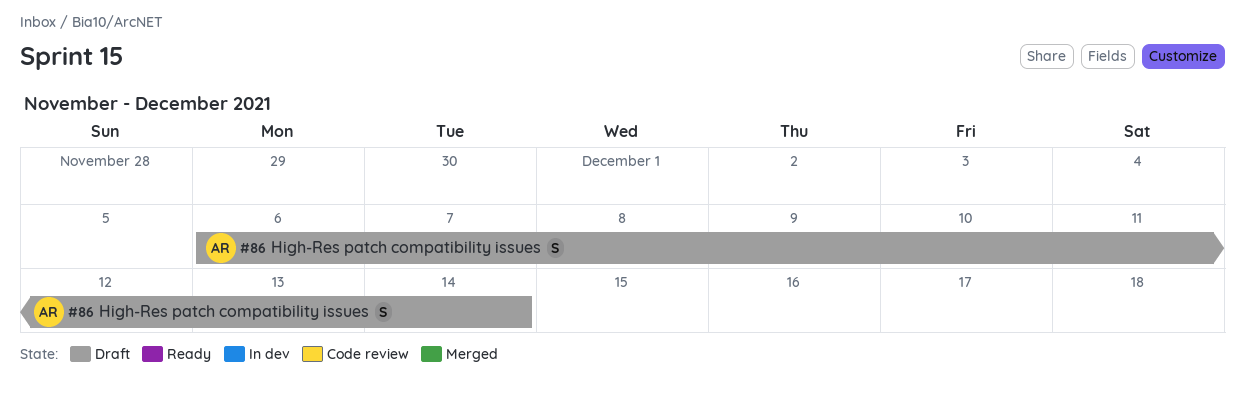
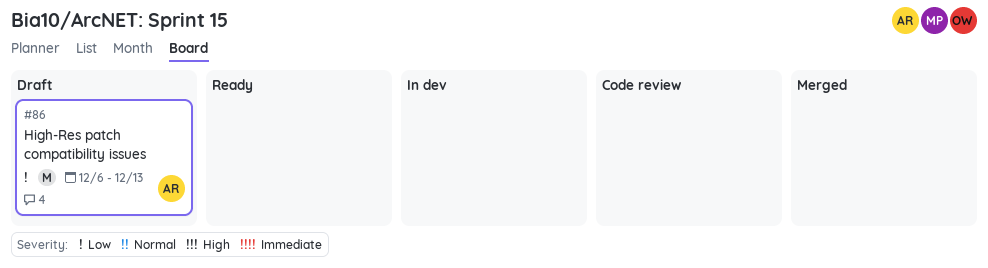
#86, estimate: S -> M
#86, due: Dec 14 -> Dec 13

